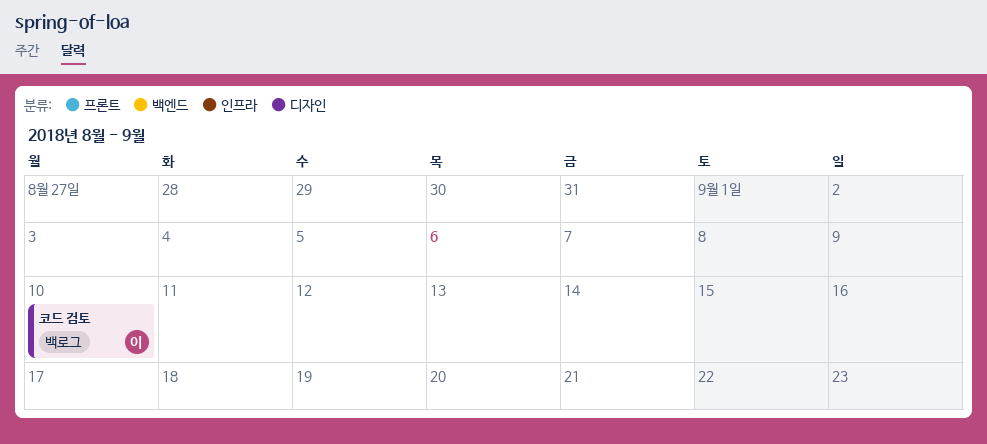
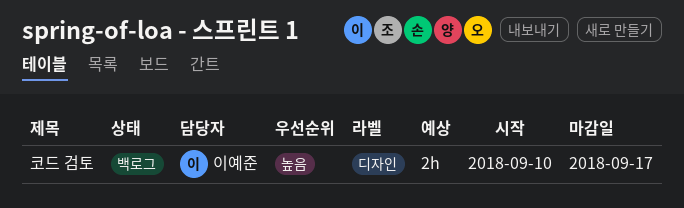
코드 검토, due: Sep 10 -> Sep 17

